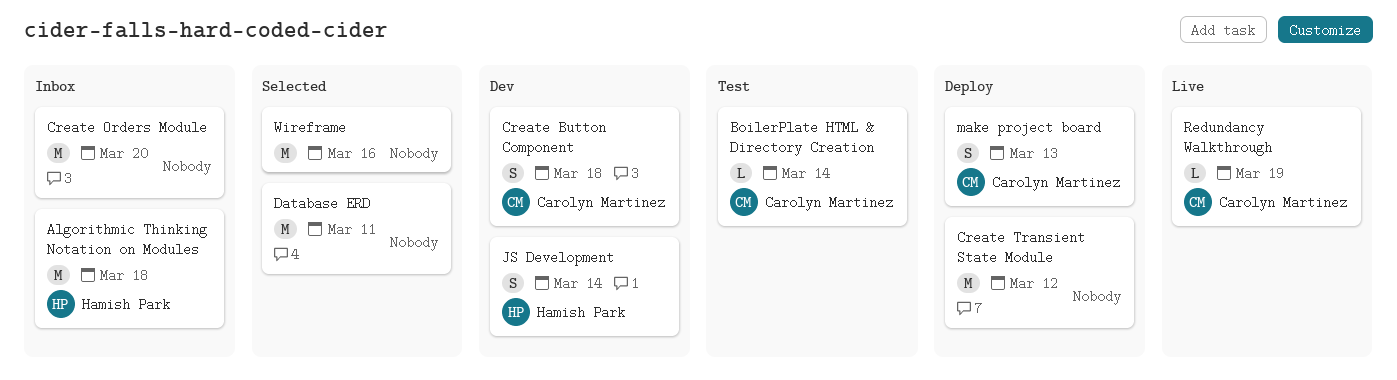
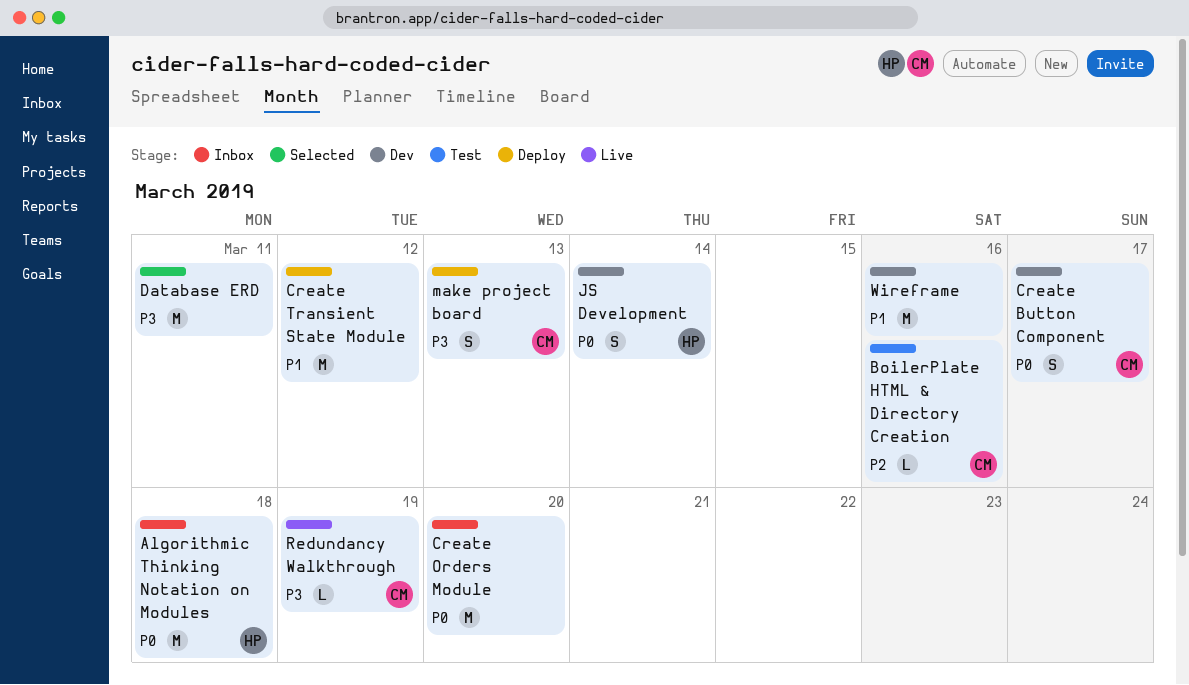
BoilerPlate HTML & Directory Creation, due: Mar 14 -> Mar 16
Create Button Component, due: Mar 18 -> Mar 17
Wireframe, status: Selected -> Dev

